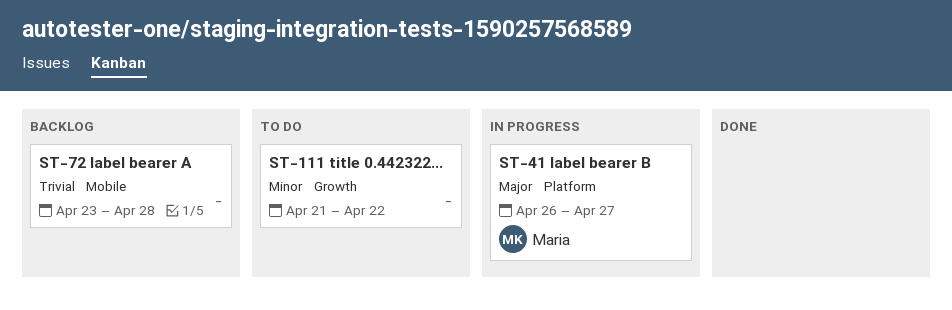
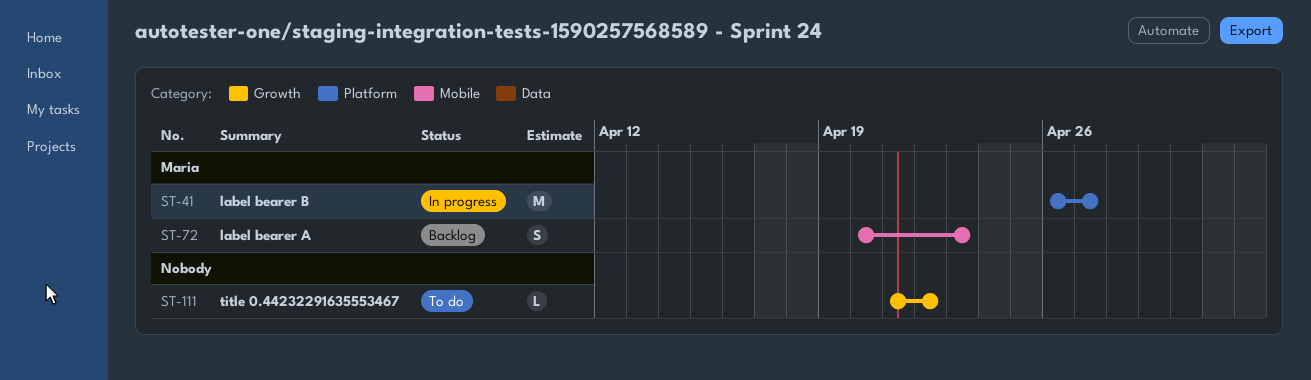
ST-72, owner: none -> Maria
ST-72, start: Apr 23 -> Apr 20
ST-72, due: Apr 28 -> Apr 23

